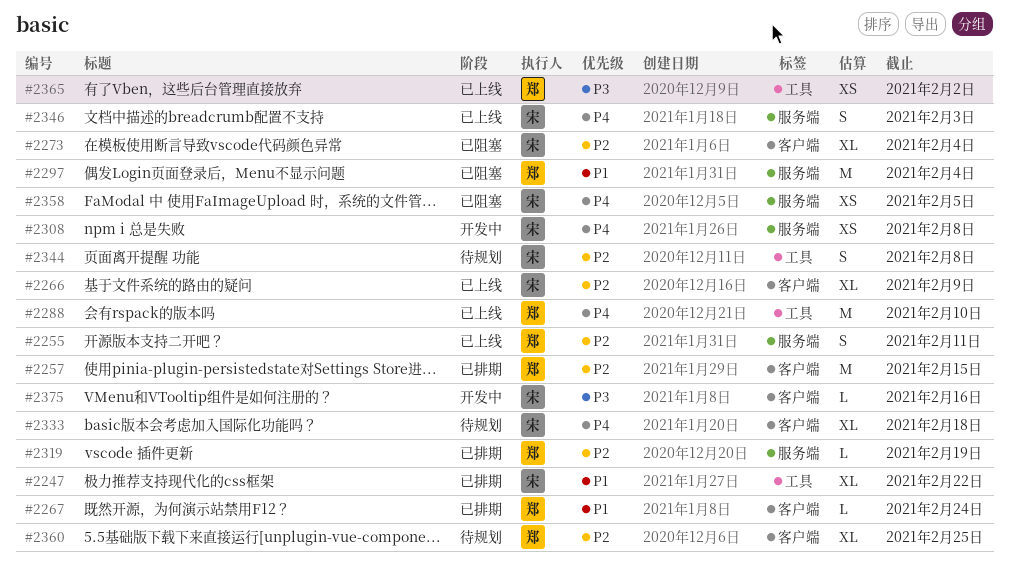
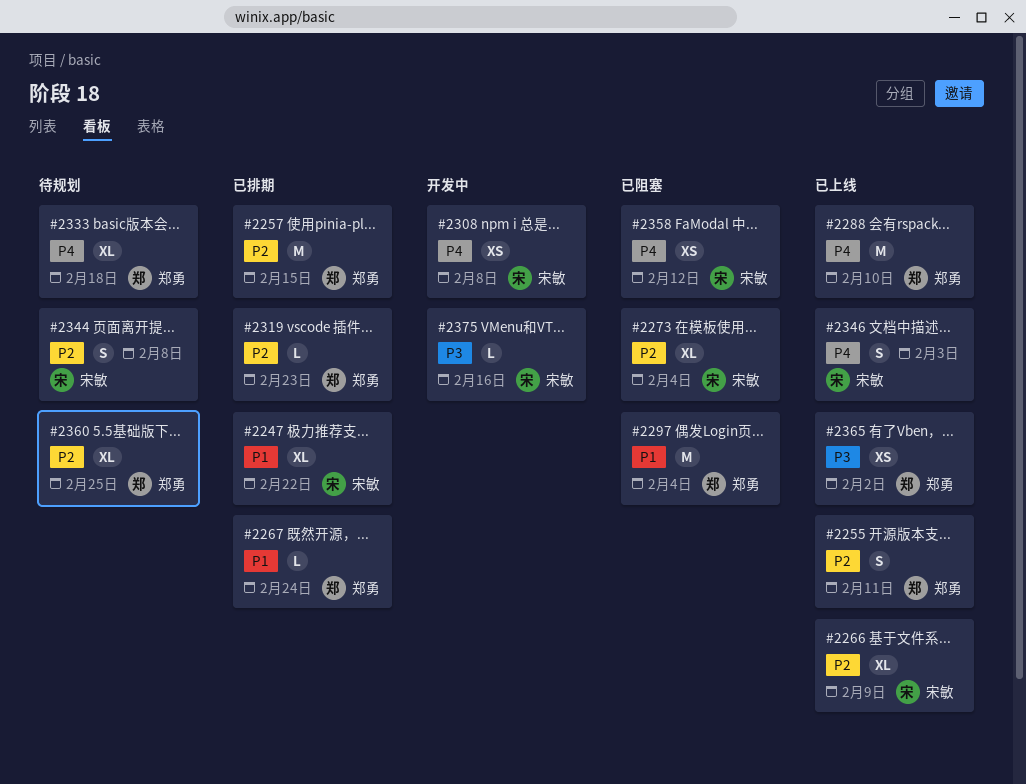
#2319, due: Feb 19 -> Feb 23
#2333, owner: 宋敏 -> 郑勇
#2358, due: Feb 5 -> Feb 12

